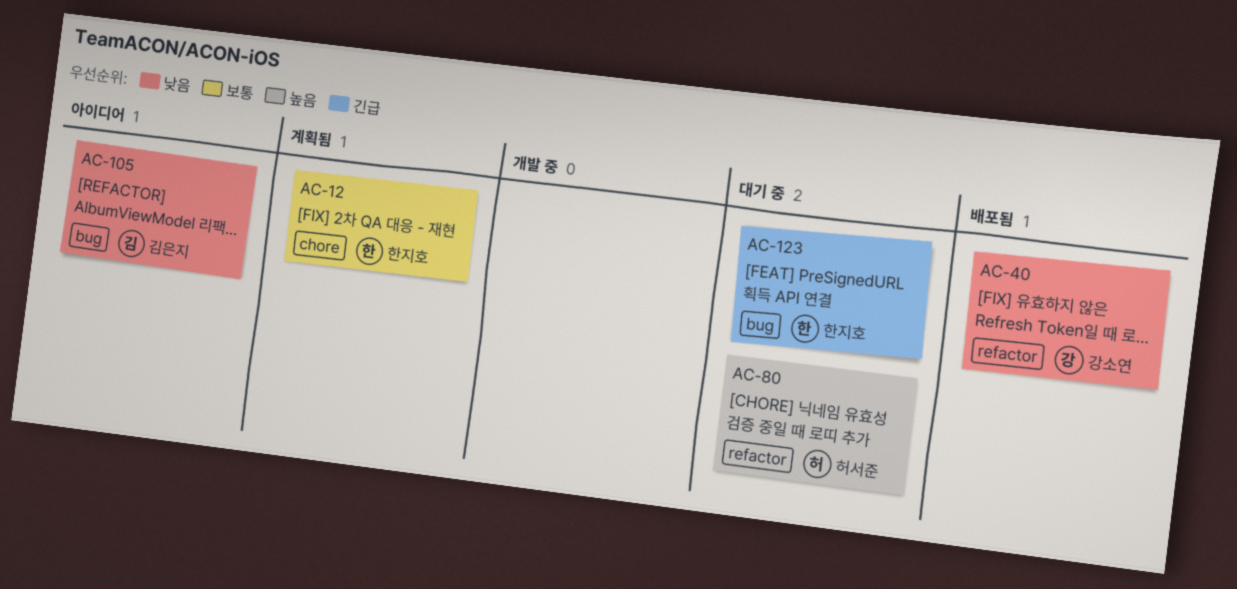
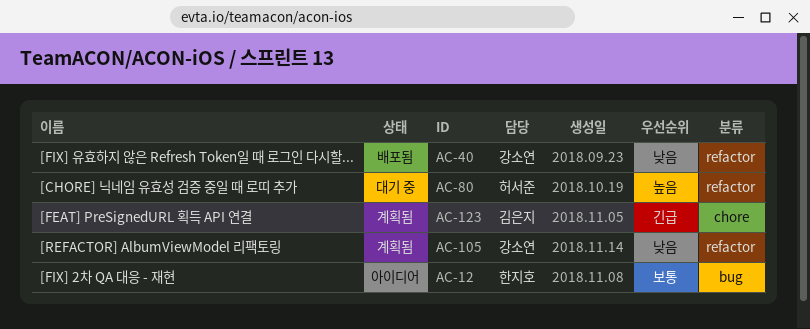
AC-12, status: 계획됨 -> 아이디어
AC-12, label: chore -> bug
AC-105, status: 아이디어 -> 계획됨
AC-105, owner: 김은지 -> 강소연
AC-105, label: bug -> refactor
AC-123, status: 대기 중 -> 계획됨
AC-123, owner: 한지호 -> 김은지
AC-123, label: bug -> chore

